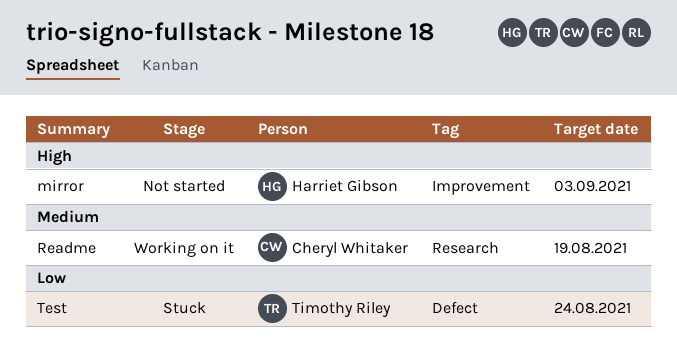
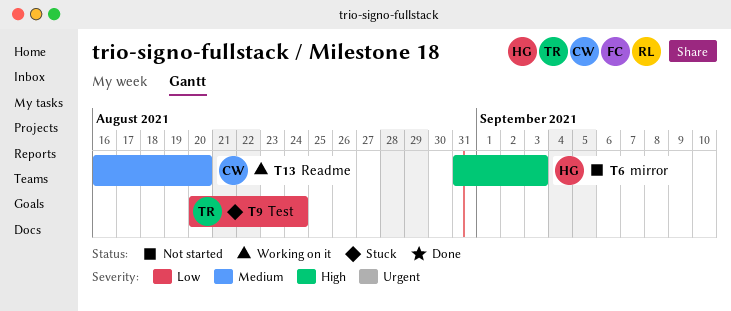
Readme, due: Aug 19 -> Aug 20

